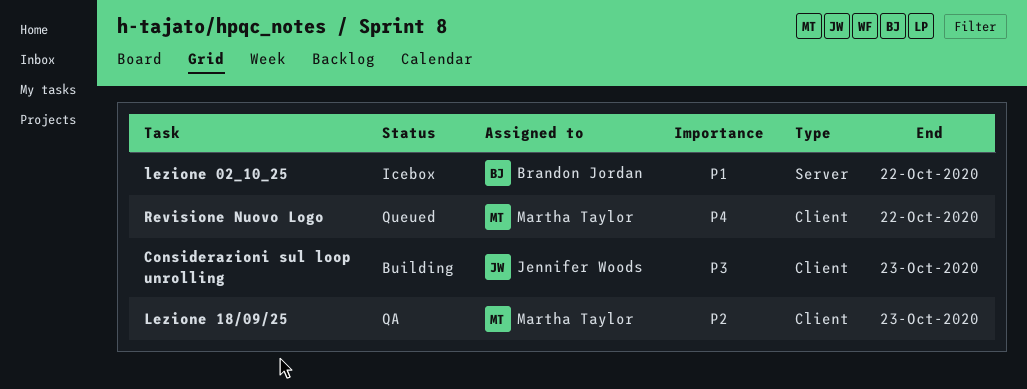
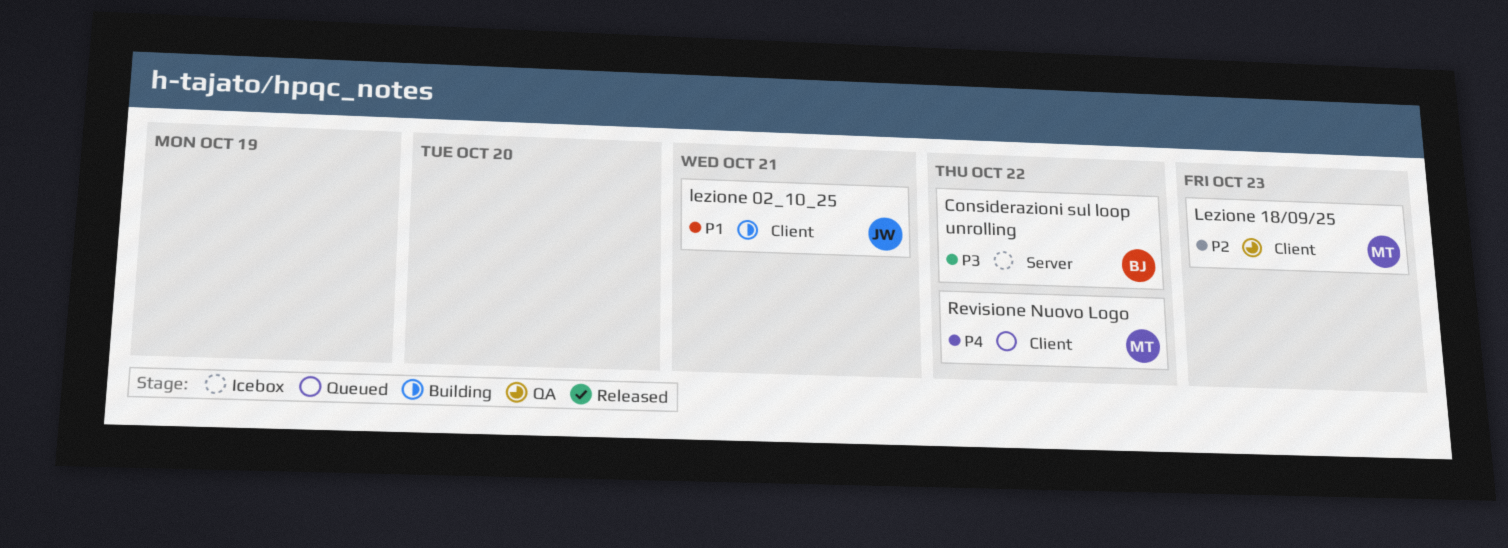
Considerazioni sul loop unrolling, status: Building -> Icebox
Considerazioni sul loop unrolling, owner: Jennifer Woods -> Brandon Jordan
Considerazioni sul loop unrolling, label: Client -> Server
Considerazioni sul loop unrolling, due: Oct 23 -> Oct 22
lezione 02_10_25, status: Icebox -> Building
lezione 02_10_25, owner: Brandon Jordan -> Jennifer Woods
lezione 02_10_25, label: Server -> Client
lezione 02_10_25, due: Oct 22 -> Oct 21

